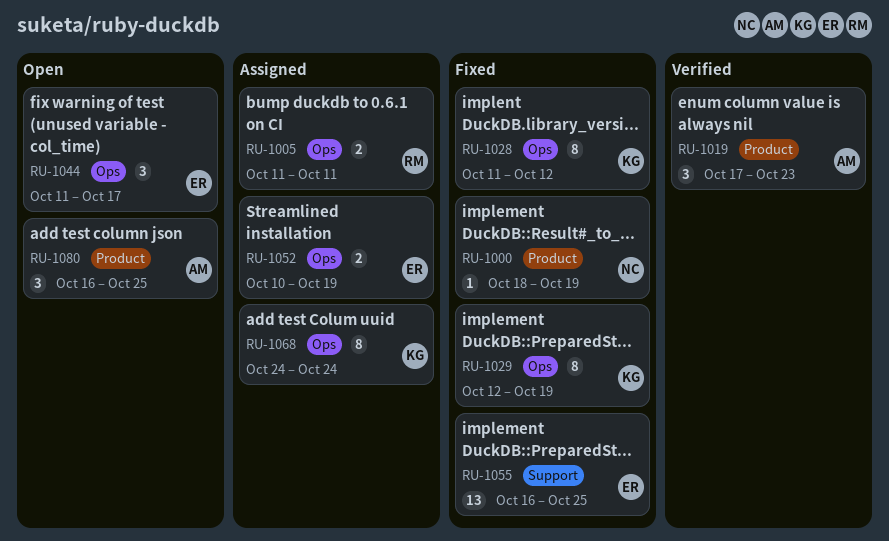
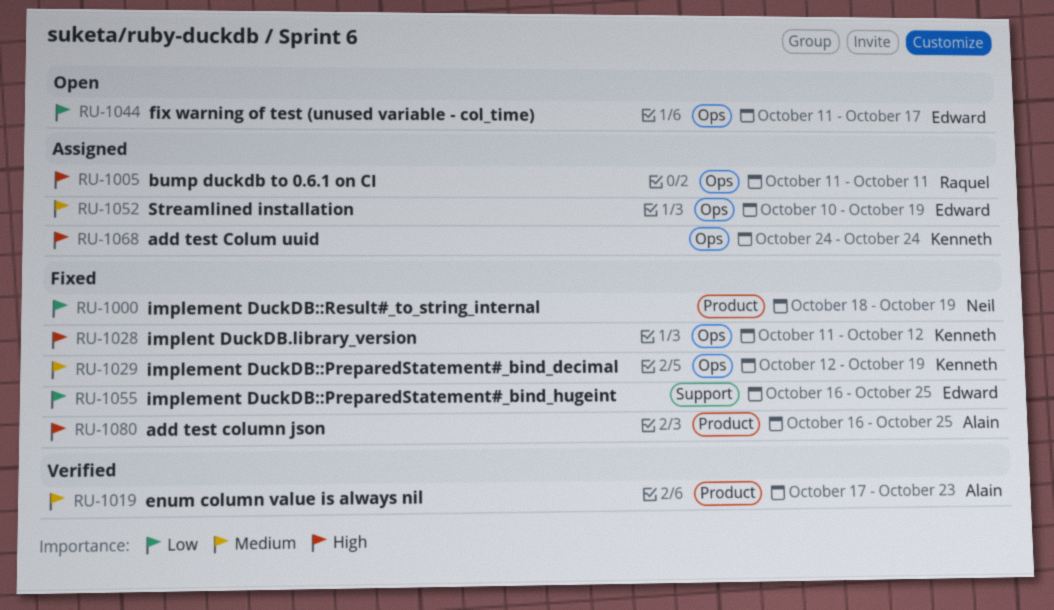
RU-1080, status: Open -> Fixed

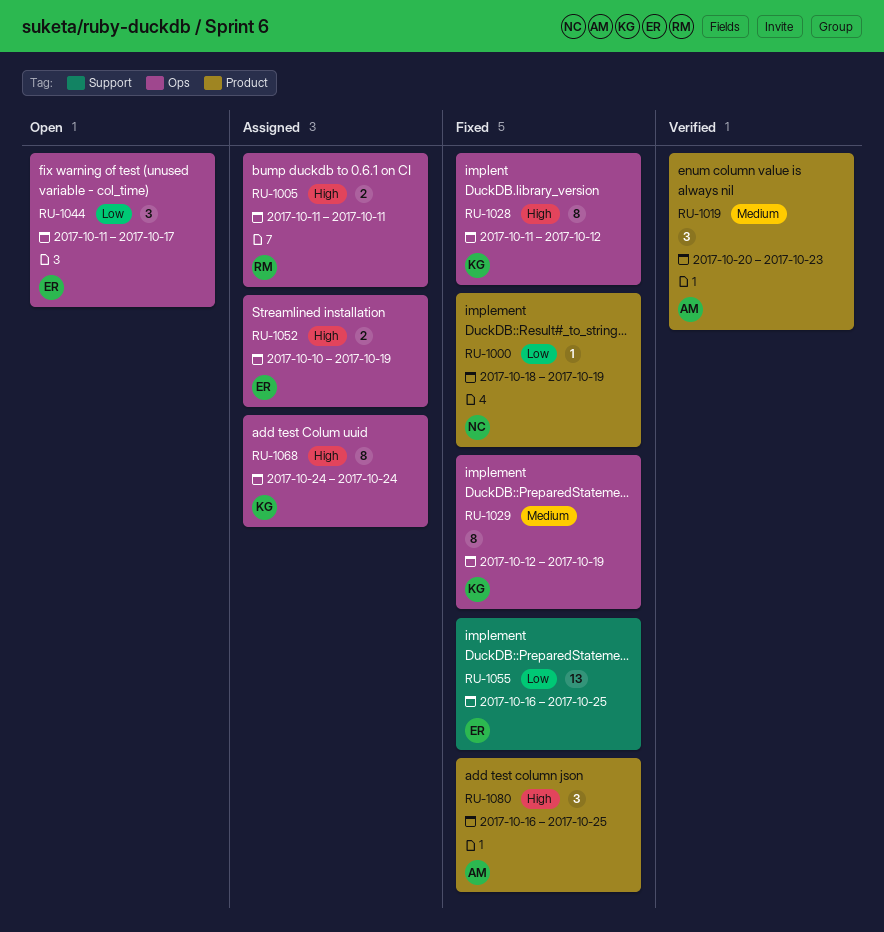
RU-1019, start: Oct 17 -> Oct 20
RU-1052, priority: Medium -> High

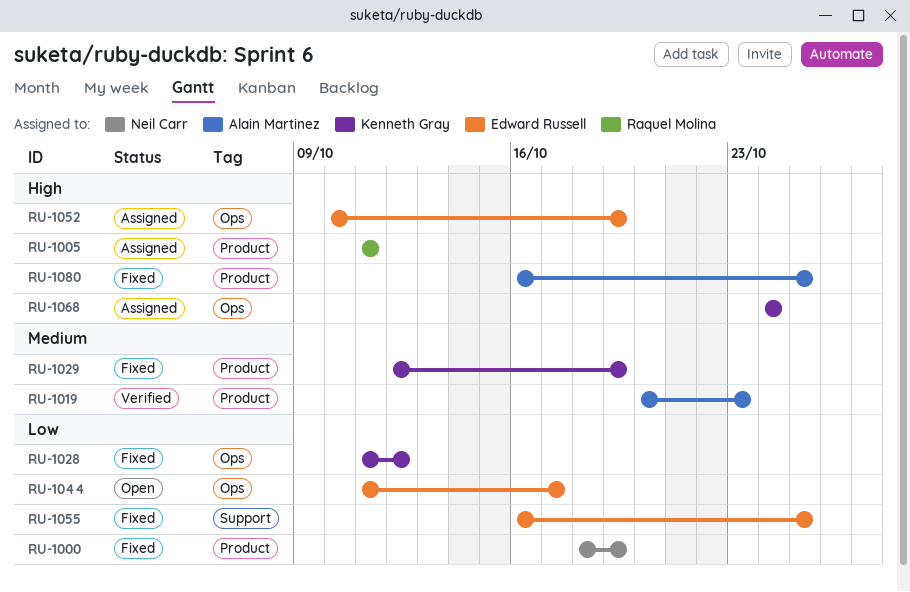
RU-1005, label: Ops -> Product
RU-1028, priority: High -> Low
RU-1029, label: Ops -> Product

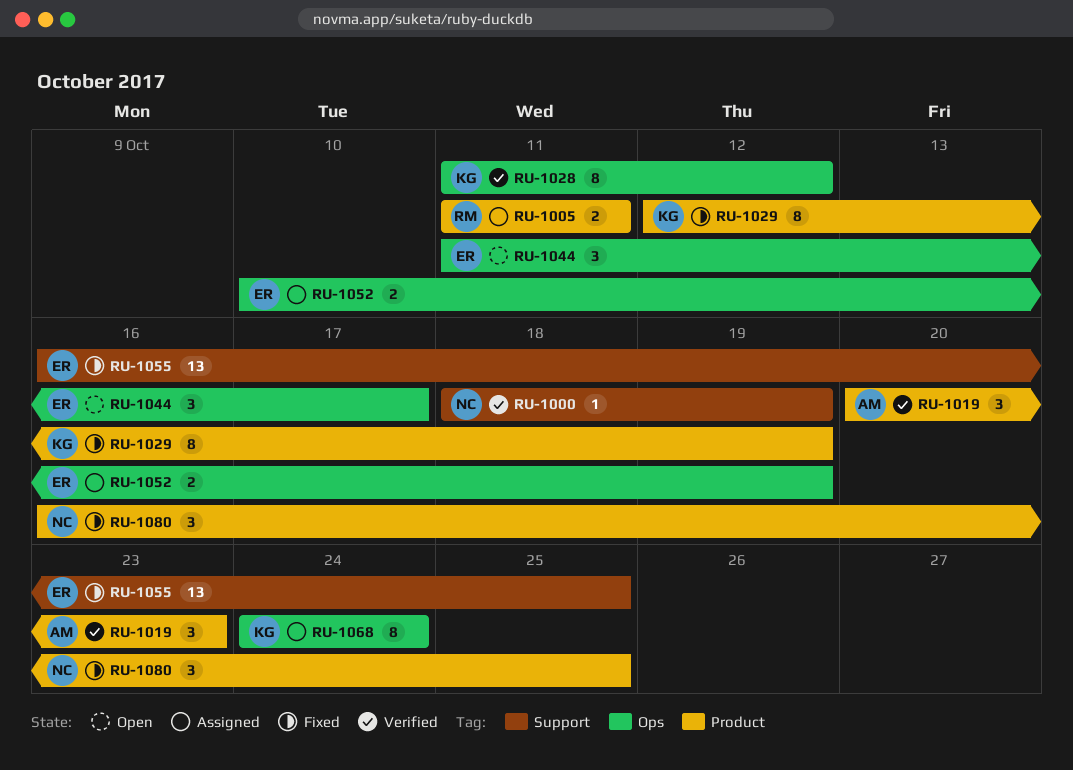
RU-1000, status: Fixed -> Verified
RU-1000, label: Product -> Support
RU-1028, status: Fixed -> Verified
RU-1080, owner: Alain Martinez -> Neil Carr

